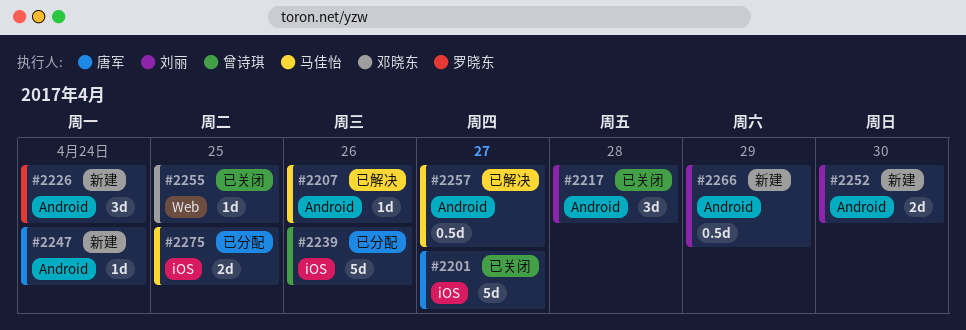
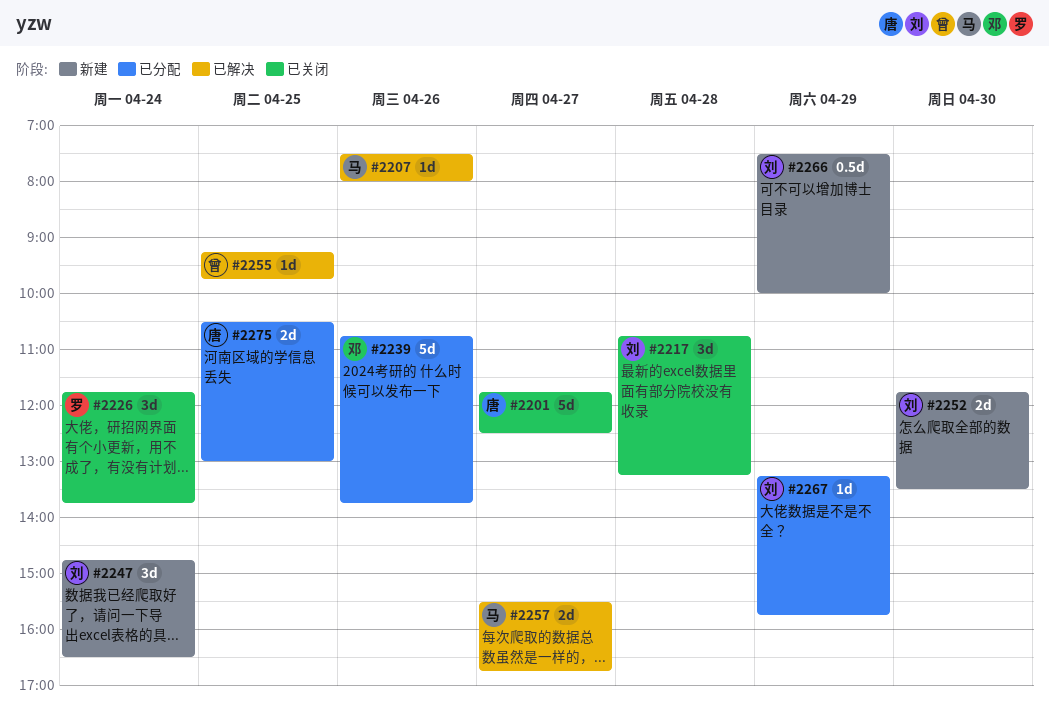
#2226, status: 新建 -> 已关闭
#2239, owner: 曾诗琪 -> 邓晓东
#2247, owner: 唐军 -> 刘丽
#2247, estimate: 1d -> 3d
#2255, status: 已关闭 -> 已解决
#2255, owner: 邓晓东 -> 曾诗琪
#2257, estimate: 0.5d -> 2d
#2267: none -> present
#2275, owner: 马佳怡 -> 唐军

